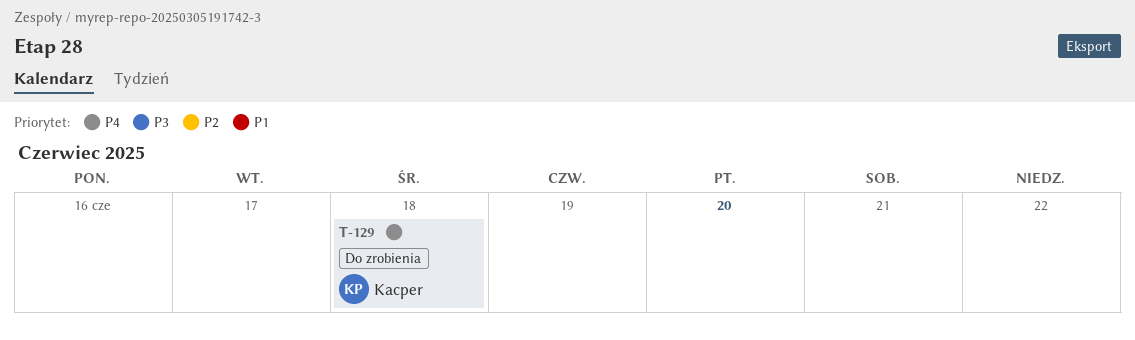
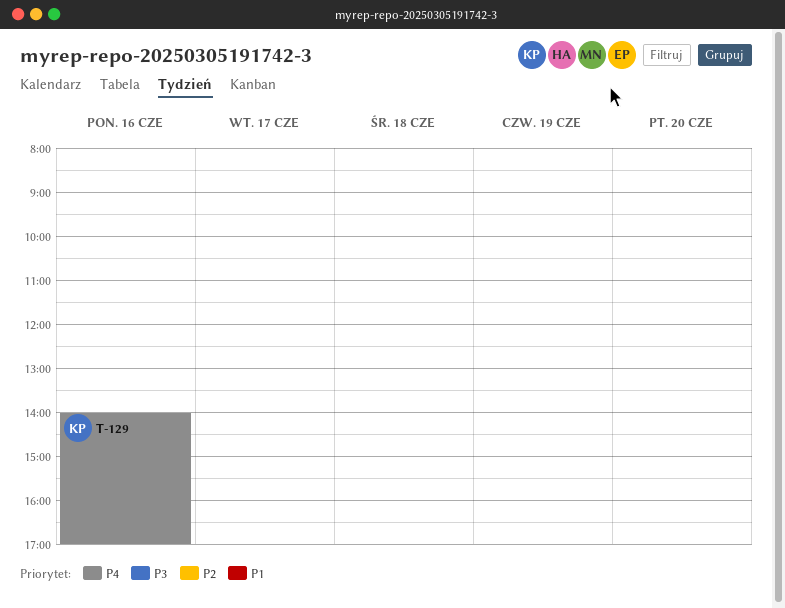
T-129, day: Jun 18 -> Jun 16

